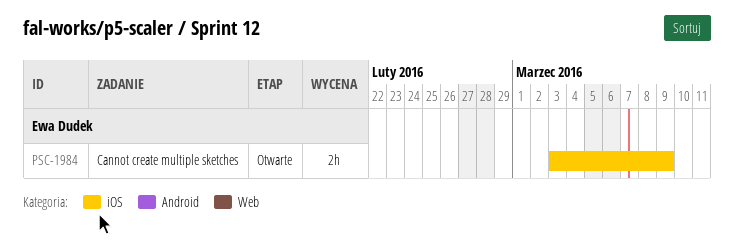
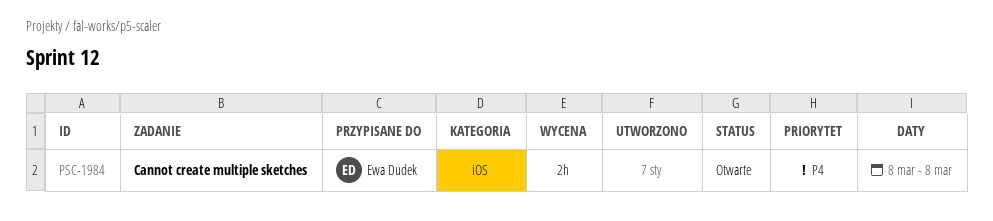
PSC-1984, start: Mar 3 -> Mar 8
PSC-1984, due: Mar 9 -> Mar 8

